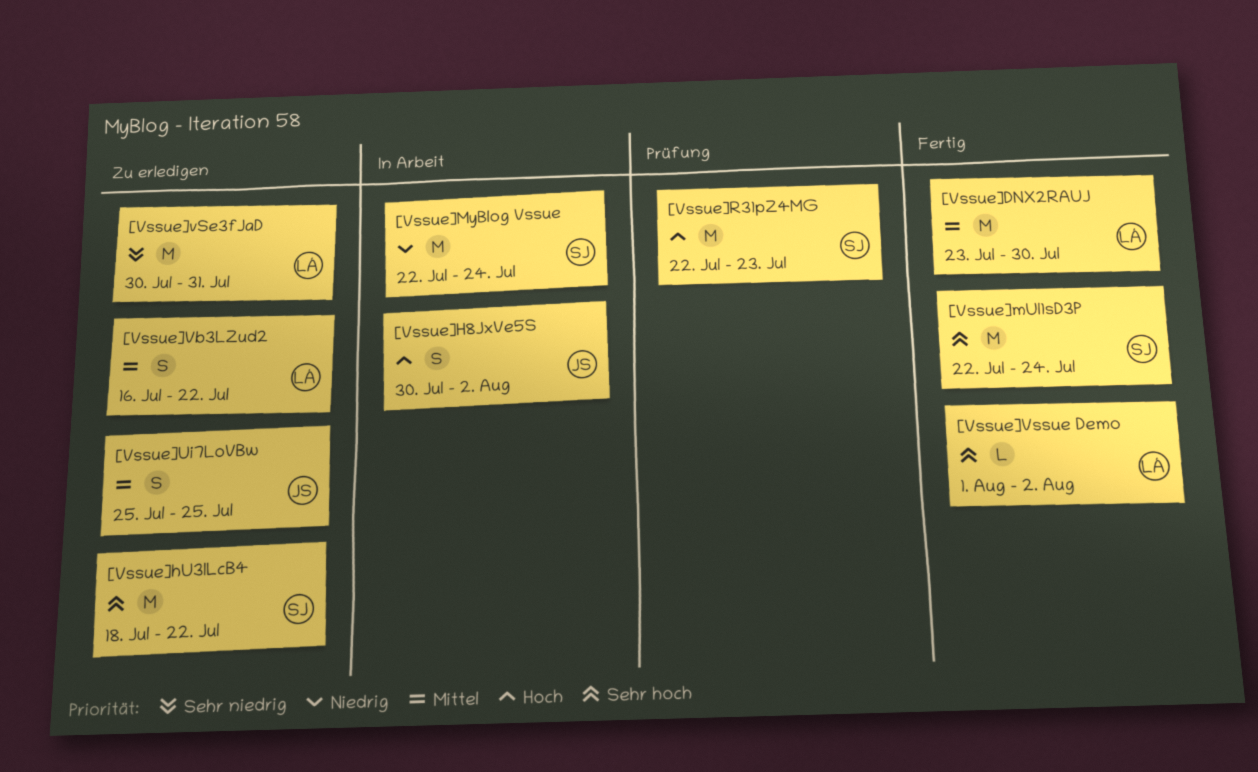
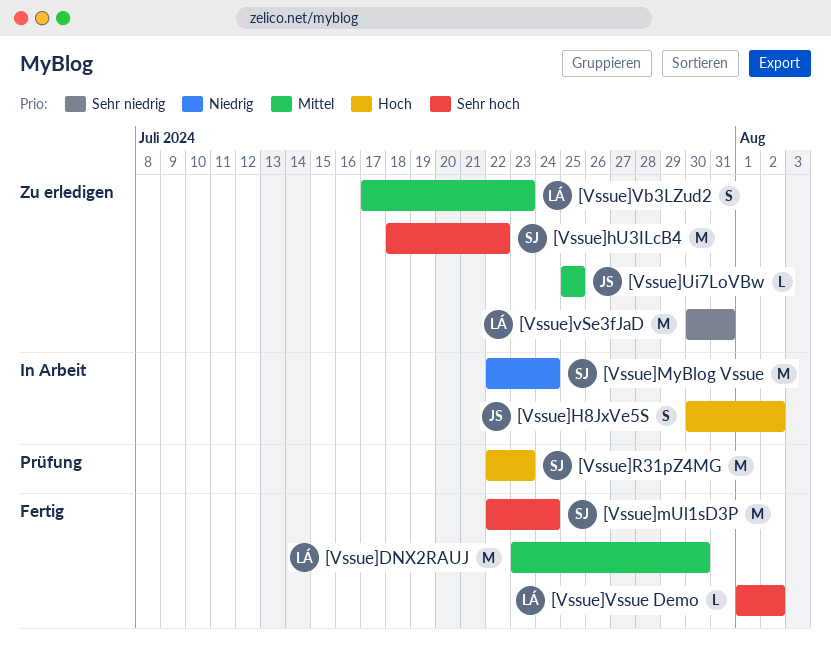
[Vssue]Ui7LoVBw, estimate: S -> L
[Vssue]Vb3LZud2, start: Jul 16 -> Jul 17
[Vssue]Vb3LZud2, due: Jul 22 -> Jul 23

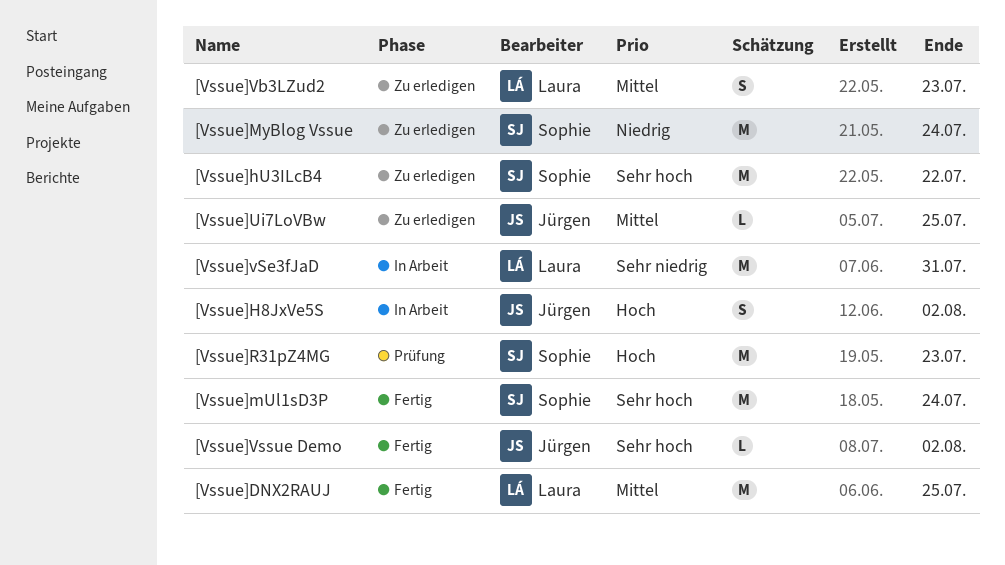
[Vssue]DNX2RAUJ, due: Jul 30 -> Jul 25
[Vssue]MyBlog Vssue, status: In Arbeit -> Zu erledigen
[Vssue]vSe3fJaD, status: Zu erledigen -> In Arbeit
[Vssue]Vssue Demo, owner: Laura -> Jürgen

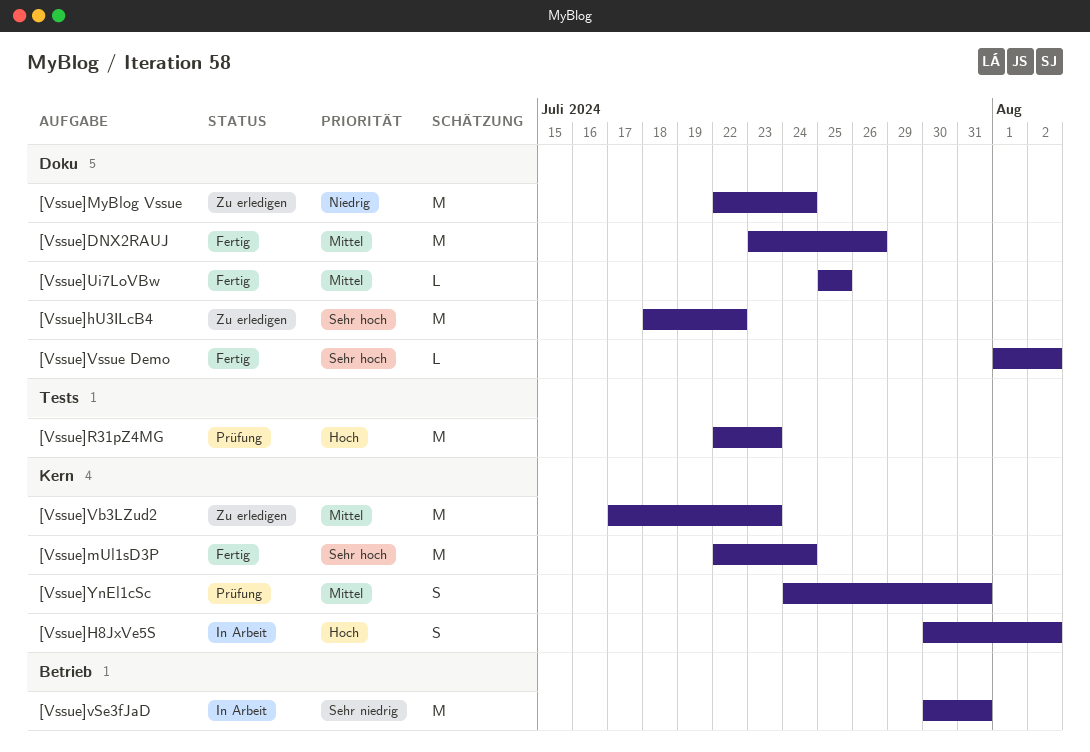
[Vssue]DNX2RAUJ, due: Jul 25 -> Jul 26
[Vssue]Ui7LoVBw, status: Zu erledigen -> Fertig
[Vssue]Vb3LZud2, estimate: S -> M
[Vssue]YnEl1cSc: none -> present

